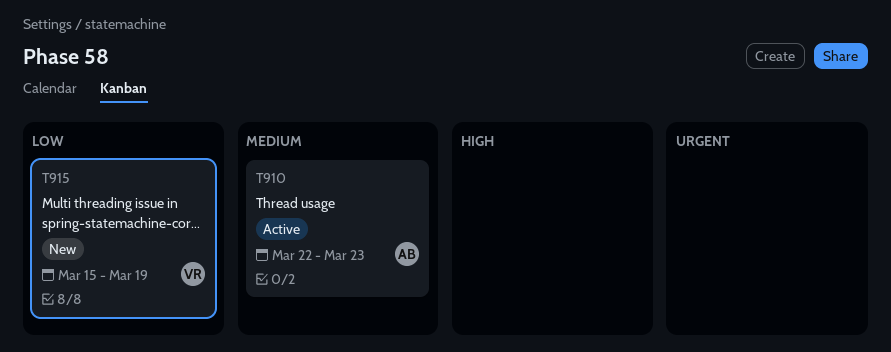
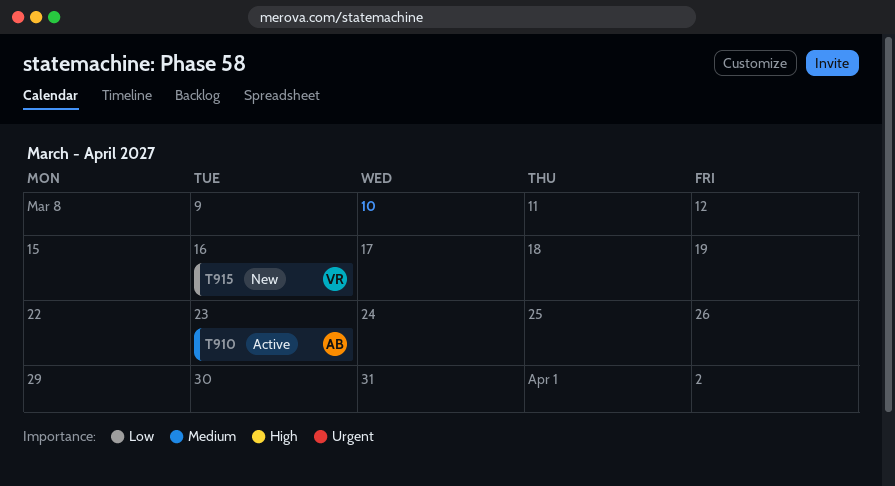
T915, due: Mar 19 -> Mar 16

